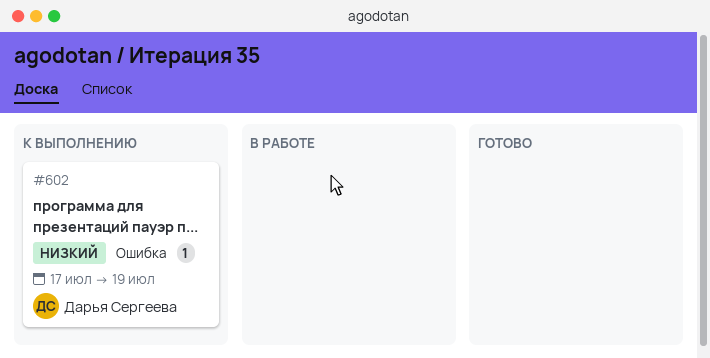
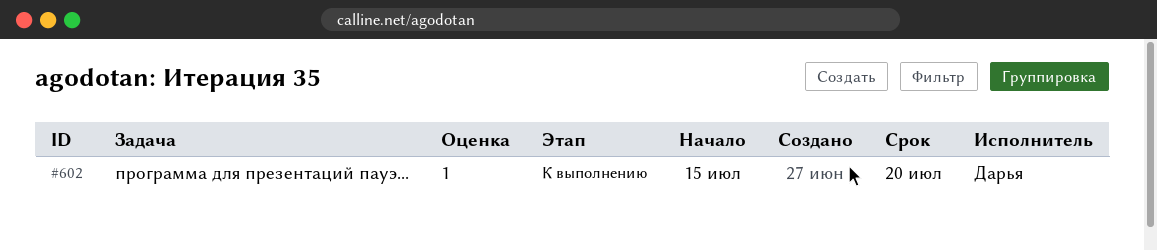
#602, start: Jul 17 -> Jul 15
#602, due: Jul 19 -> Jul 20

